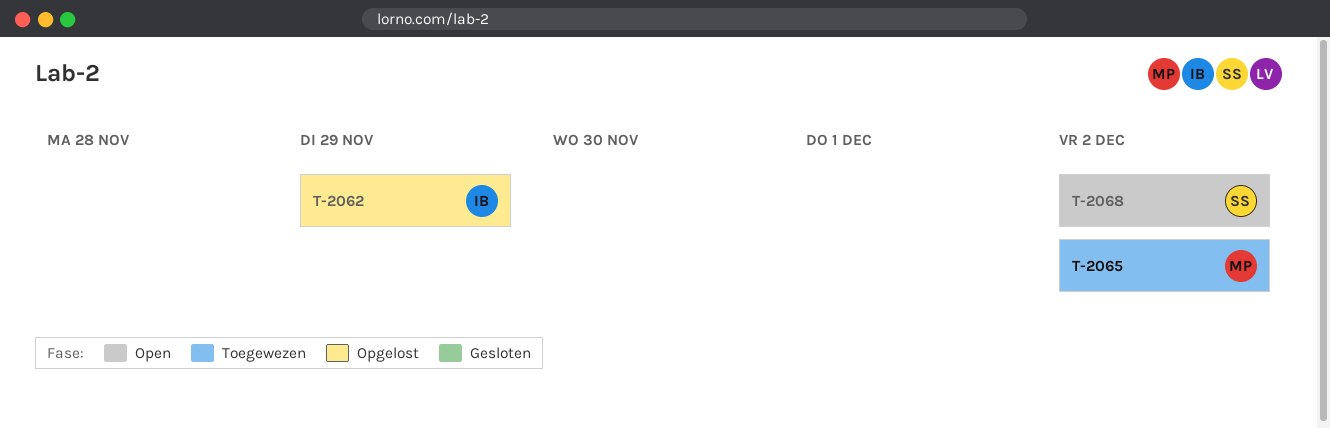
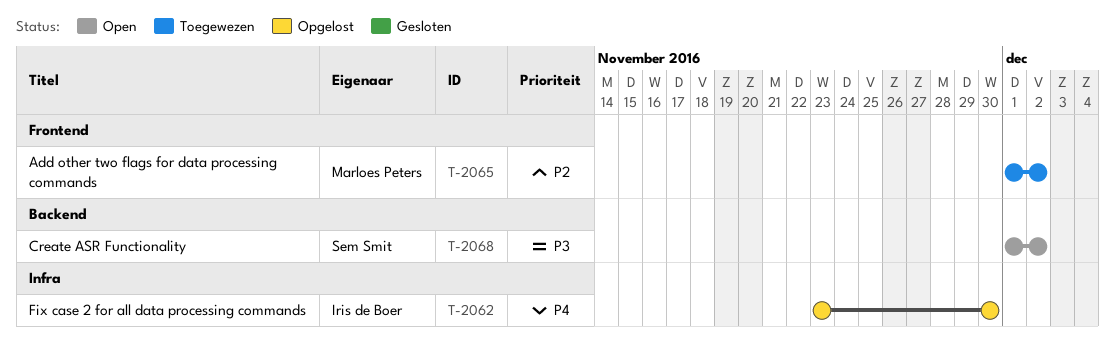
T-2062, due: Nov 29 -> Nov 30

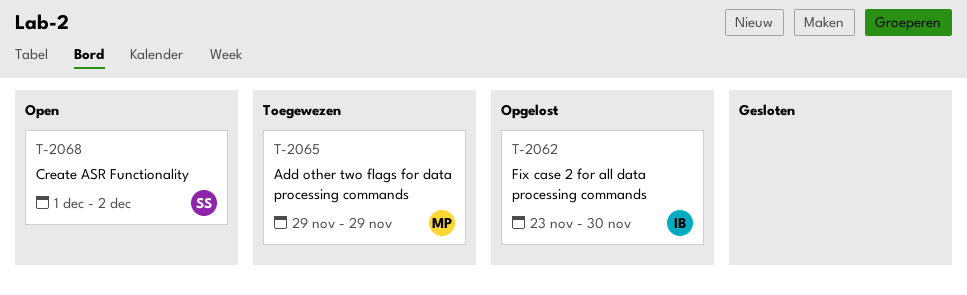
T-2065, start: Dec 1 -> Nov 29
T-2065, due: Dec 2 -> Nov 29

